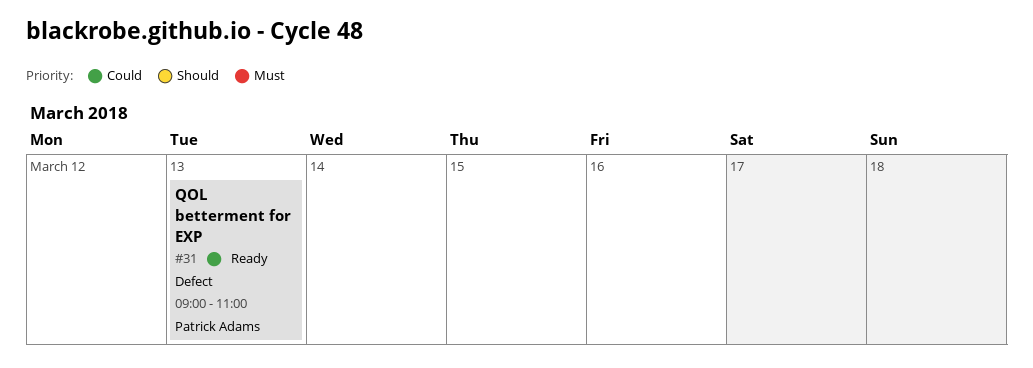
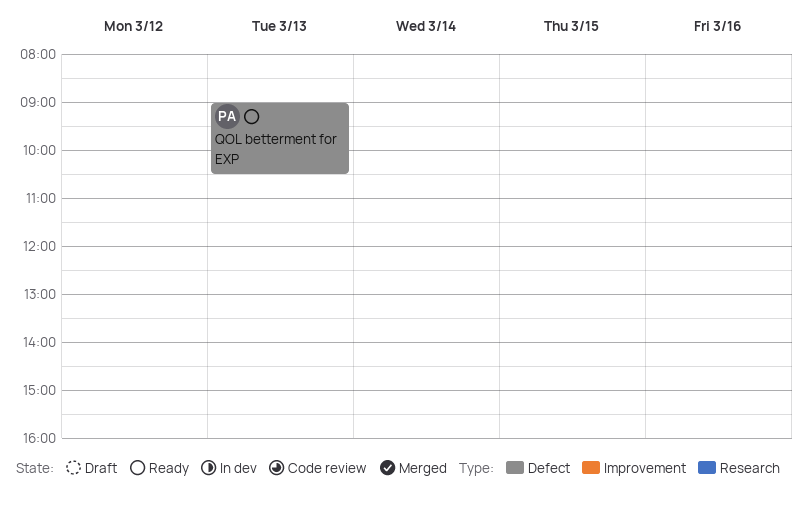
QOL betterment for EXP, ends: 11:00 -> 10:30

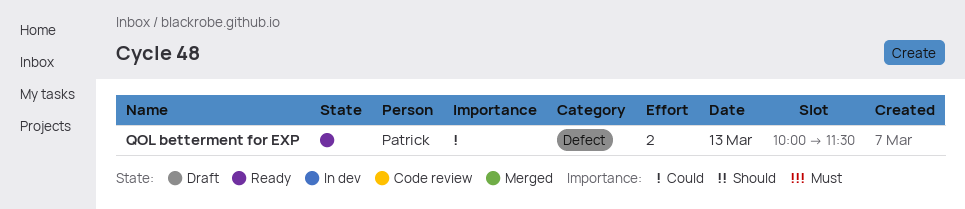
QOL betterment for EXP, begins: 09:00 -> 10:00
QOL betterment for EXP, ends: 10:30 -> 11:30

